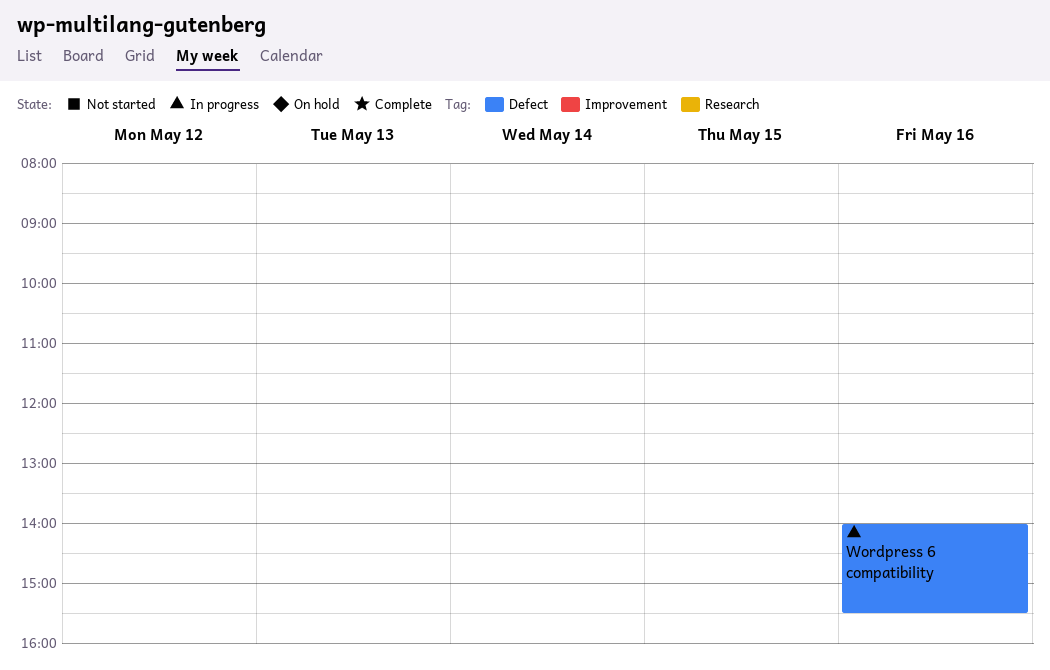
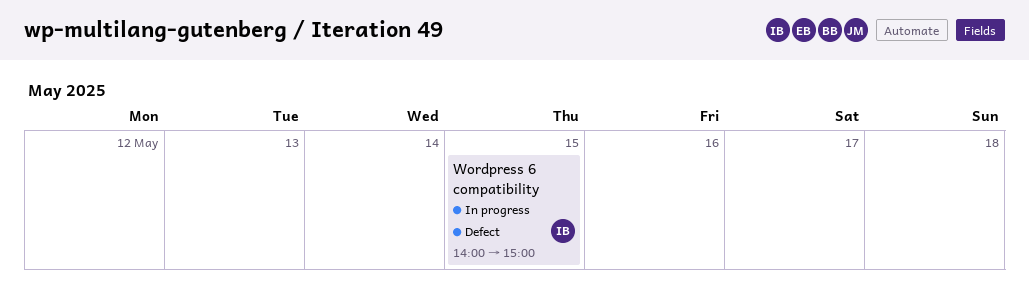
Wordpress 6 compatibility, day: May 16 -> May 15
Wordpress 6 compatibility, ends: 15:30 -> 15:00

